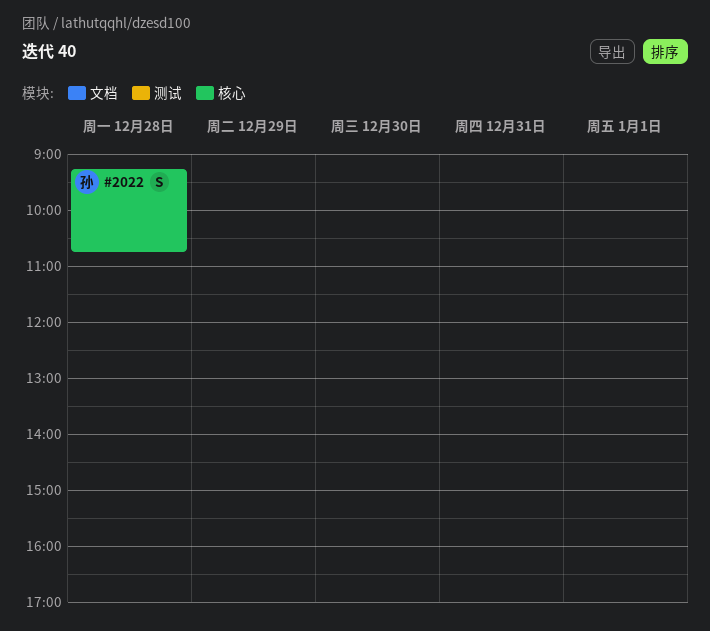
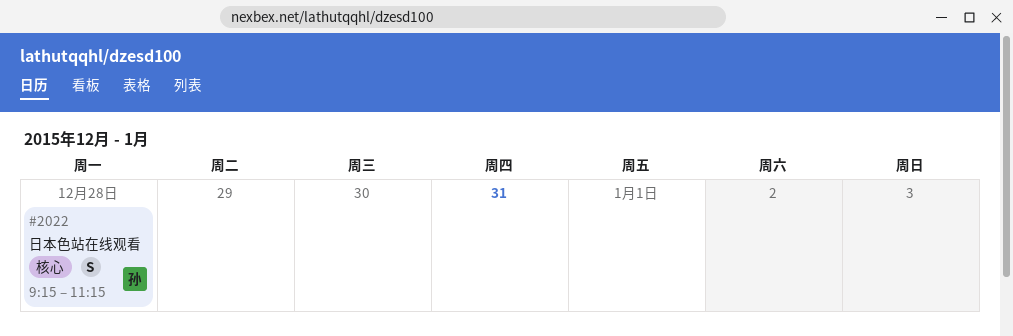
#2022, ends: 10:45 -> 11:15

